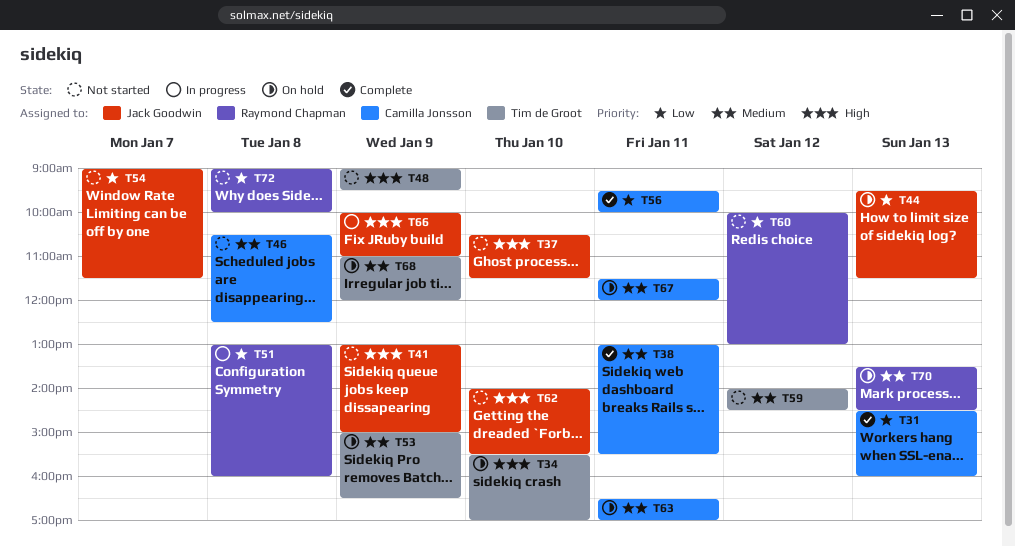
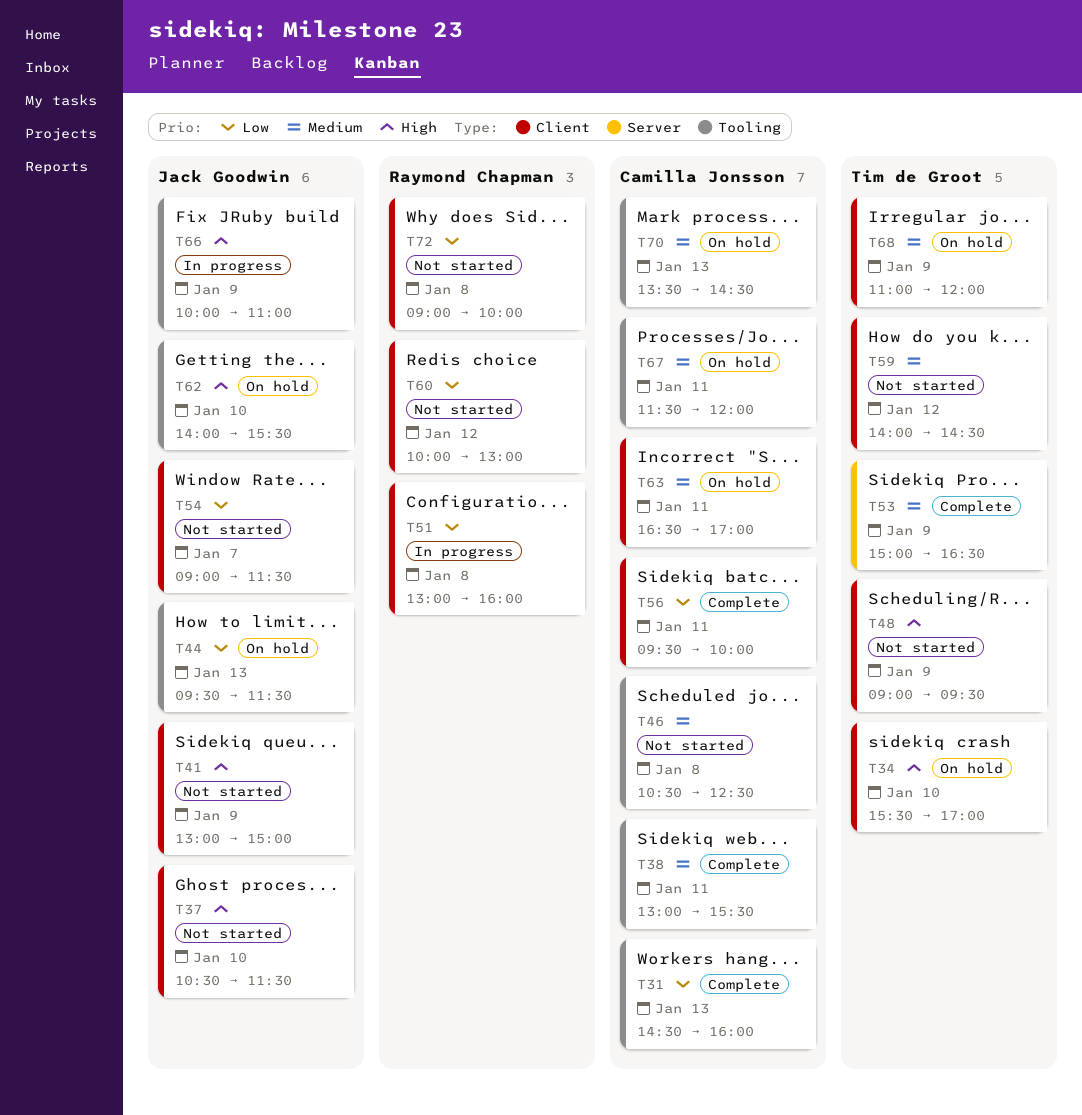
T53, status: On hold -> Complete
T62, status: Not started -> On hold
T70, owner: Raymond Chapman -> Camilla Jonsson

